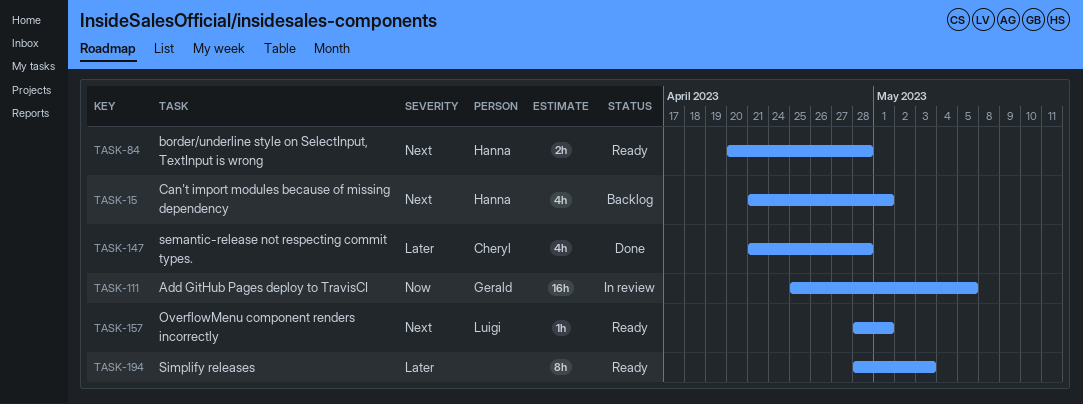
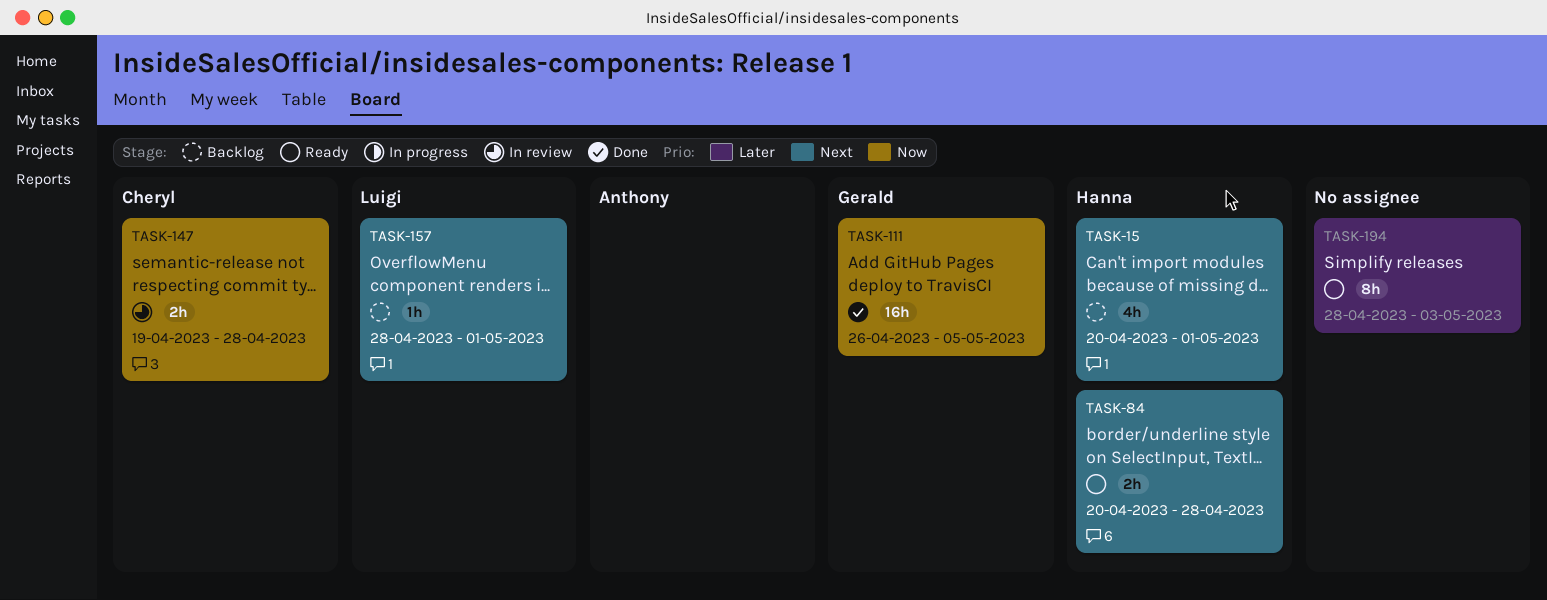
TASK-15, start: Apr 21 -> Apr 20
TASK-111, status: In review -> Done
TASK-111, start: Apr 25 -> Apr 26
TASK-147, status: Done -> In review
TASK-147, priority: Later -> Now
TASK-147, estimate: 4h -> 2h
TASK-147, start: Apr 21 -> Apr 19
TASK-157, status: Ready -> Backlog

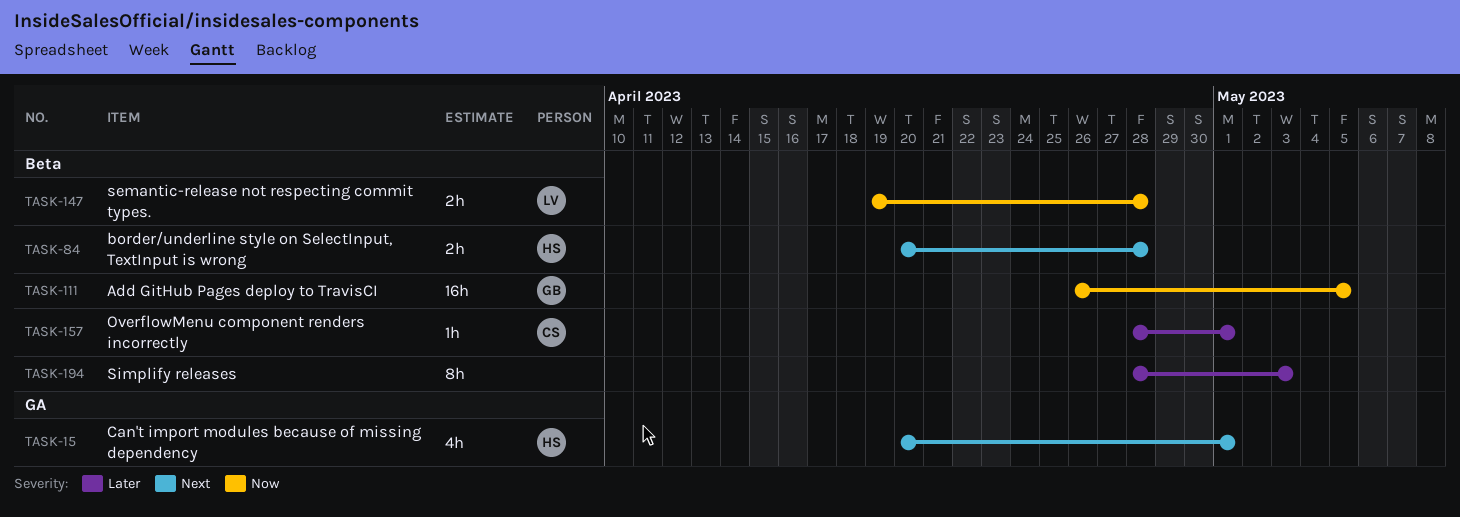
TASK-147, owner: Cheryl -> Luigi
TASK-157, owner: Luigi -> Cheryl
TASK-157, priority: Next -> Later

